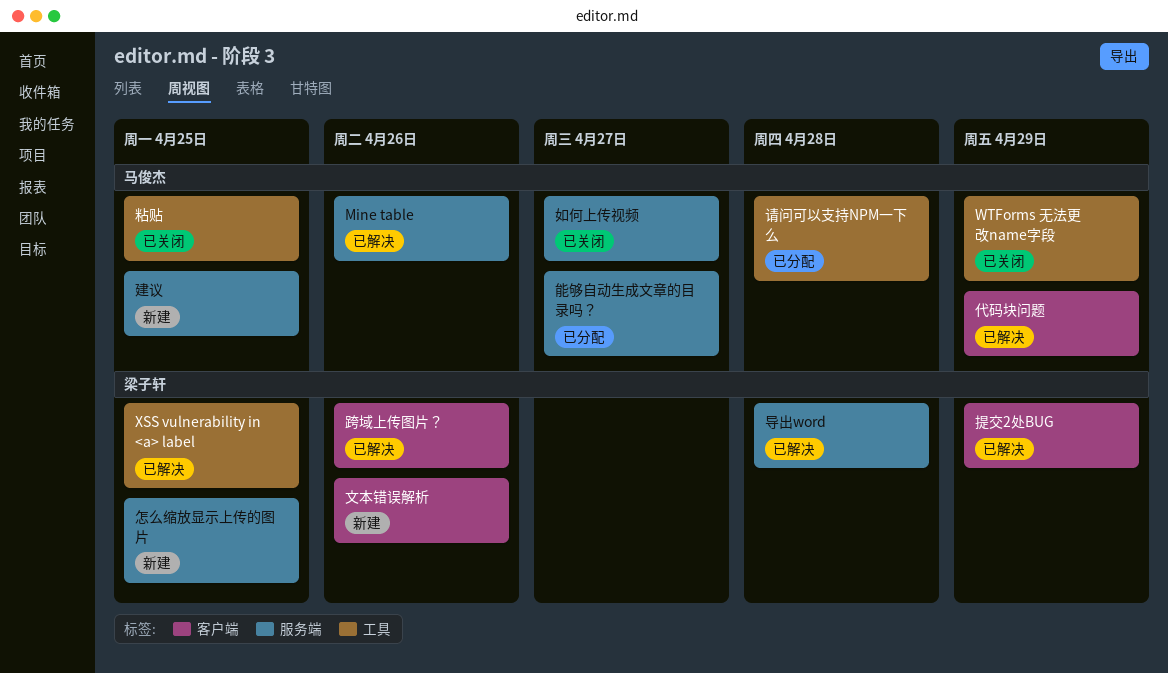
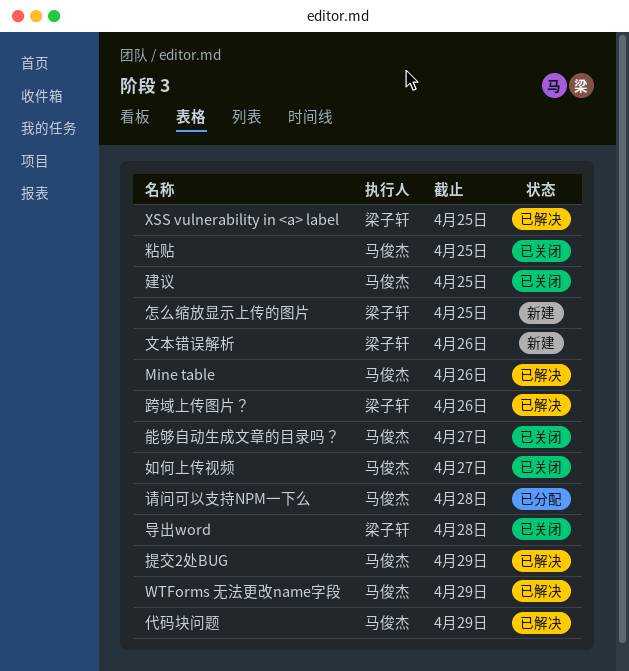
WTForms 无法更改name字段, status: 已关闭 -> 已解决
导出word, status: 已解决 -> 已关闭
建议, status: 新建 -> 已关闭
提交2处BUG, owner: 梁子轩 -> 马俊杰
能够自动生成文章的目录吗？, status: 已分配 -> 已关闭

